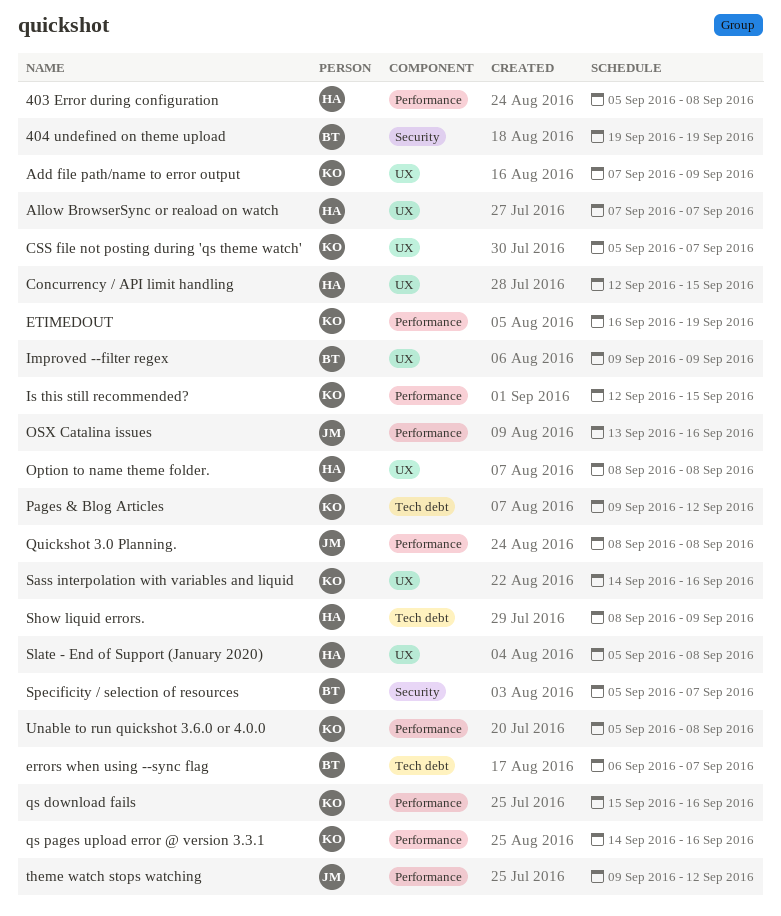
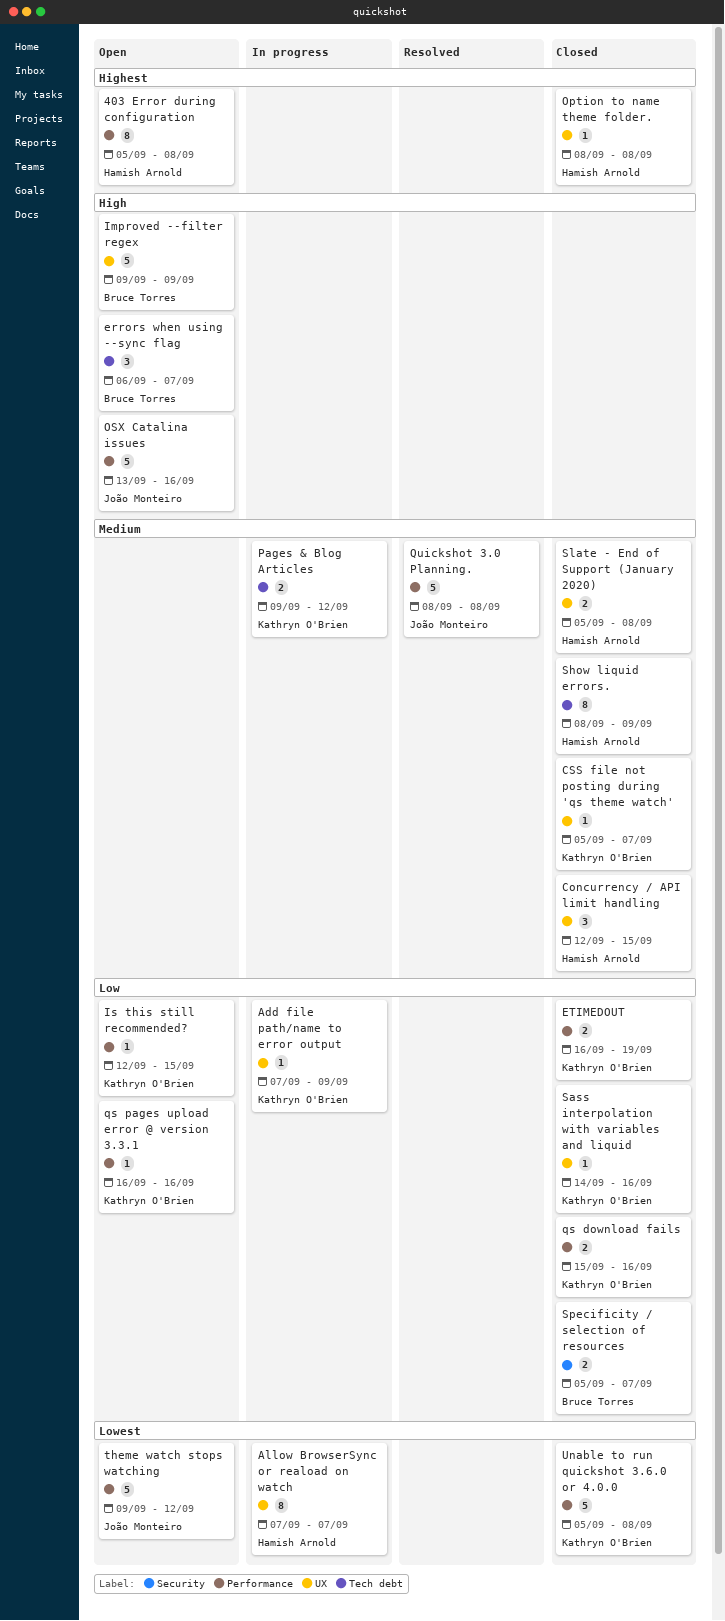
404 undefined on theme upload: present -> none
qs pages upload error @ version 3.3.1, start: Sep 14 -> Sep 16

